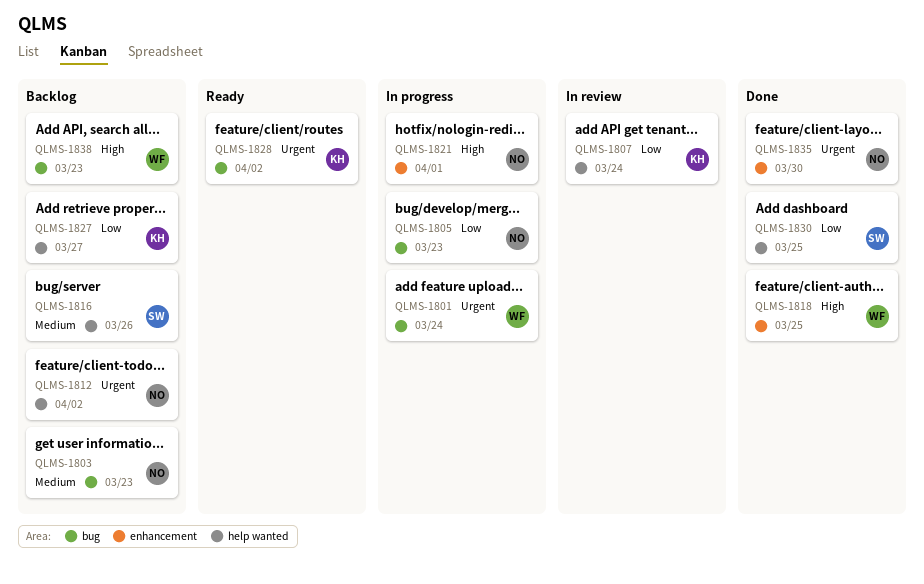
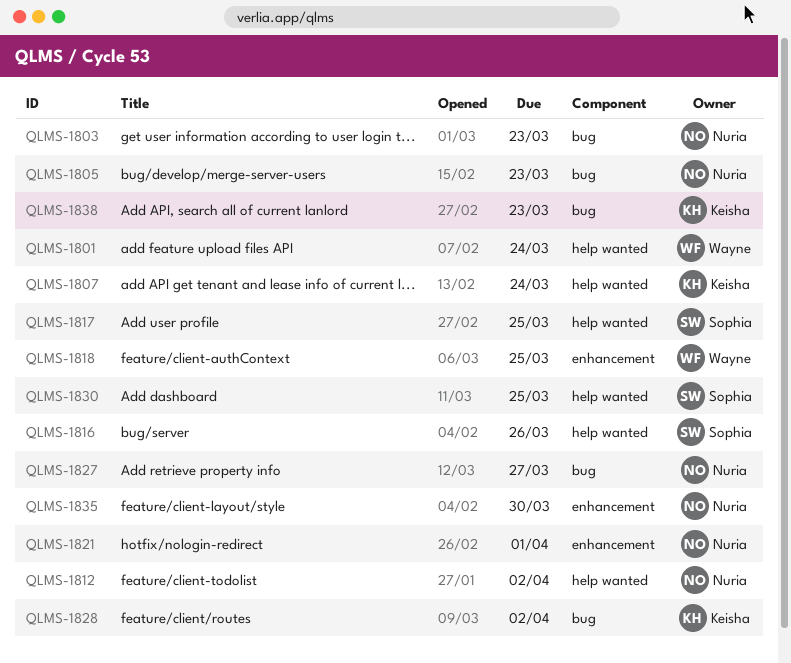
QLMS-1801, label: bug -> help wanted
QLMS-1817: none -> present
QLMS-1827, owner: Keisha -> Nuria
QLMS-1827, label: help wanted -> bug
QLMS-1838, owner: Wayne -> Keisha

